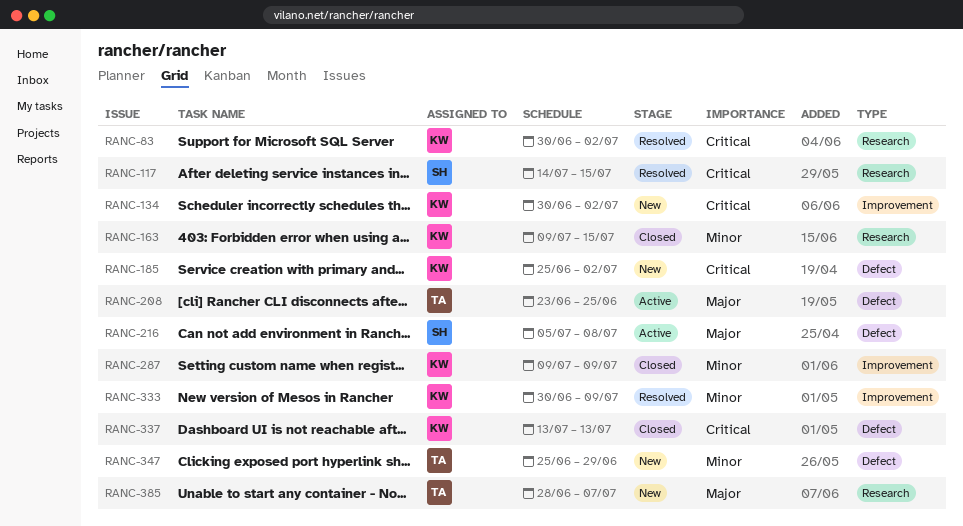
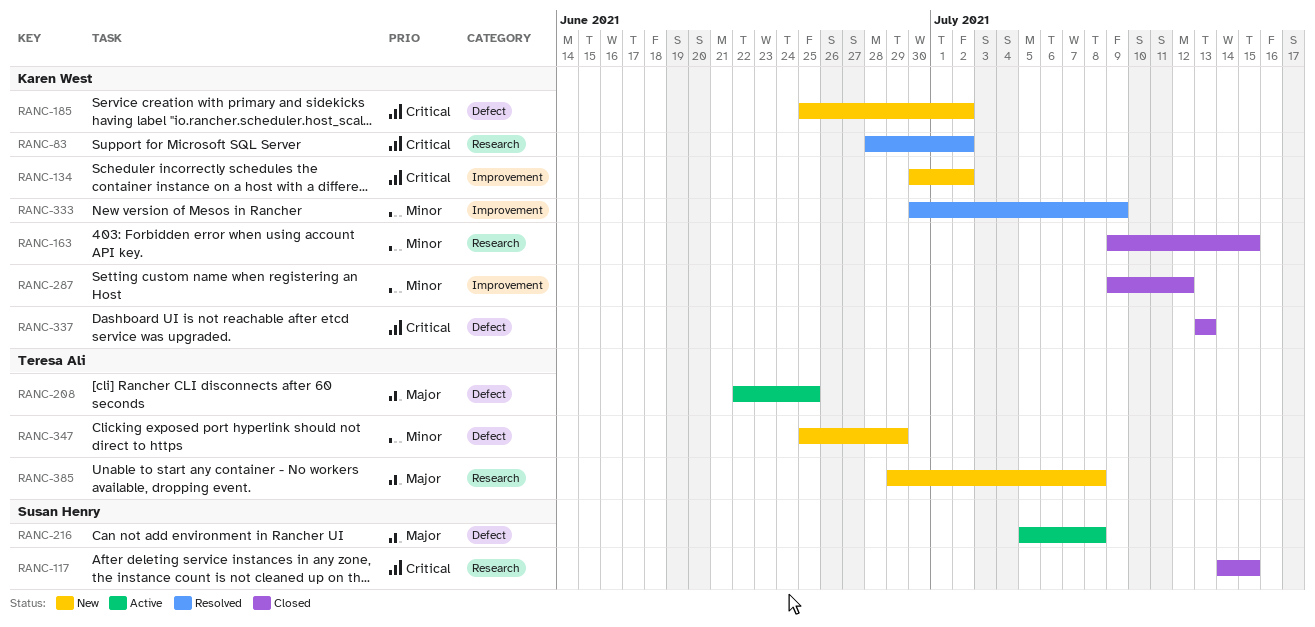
RANC-83, start: Jun 30 -> Jun 28
RANC-117, status: Resolved -> Closed
RANC-208, start: Jun 23 -> Jun 22
RANC-287, due: Jul 9 -> Jul 12
RANC-385, start: Jun 28 -> Jun 29
RANC-385, due: Jul 7 -> Jul 8

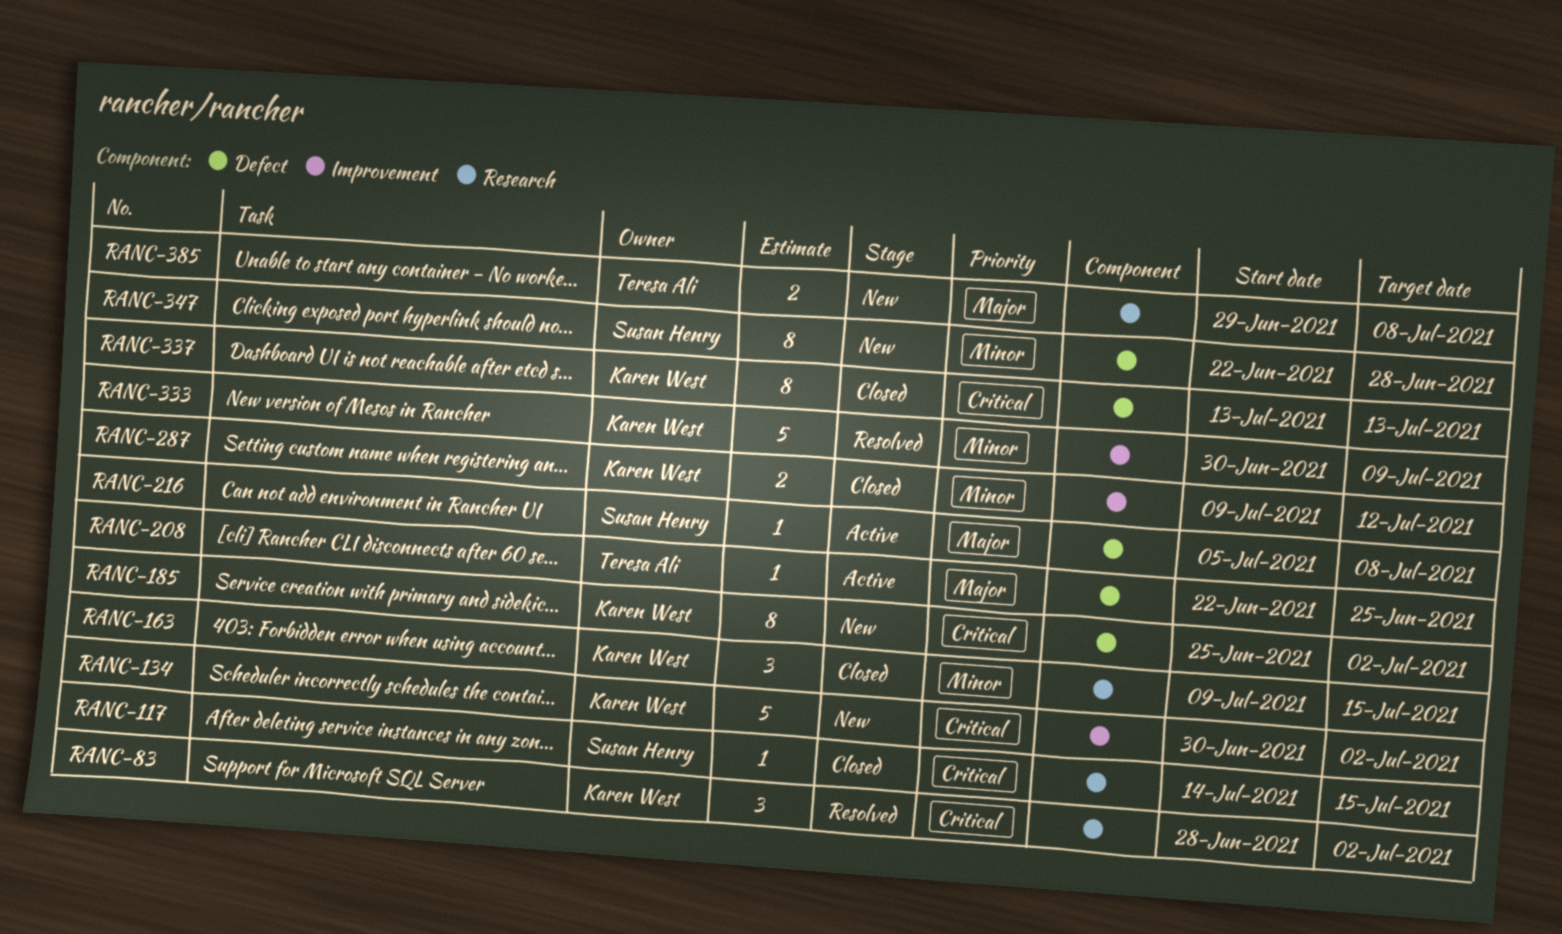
RANC-347, owner: Teresa Ali -> Susan Henry
RANC-347, start: Jun 25 -> Jun 22
RANC-347, due: Jun 29 -> Jun 28

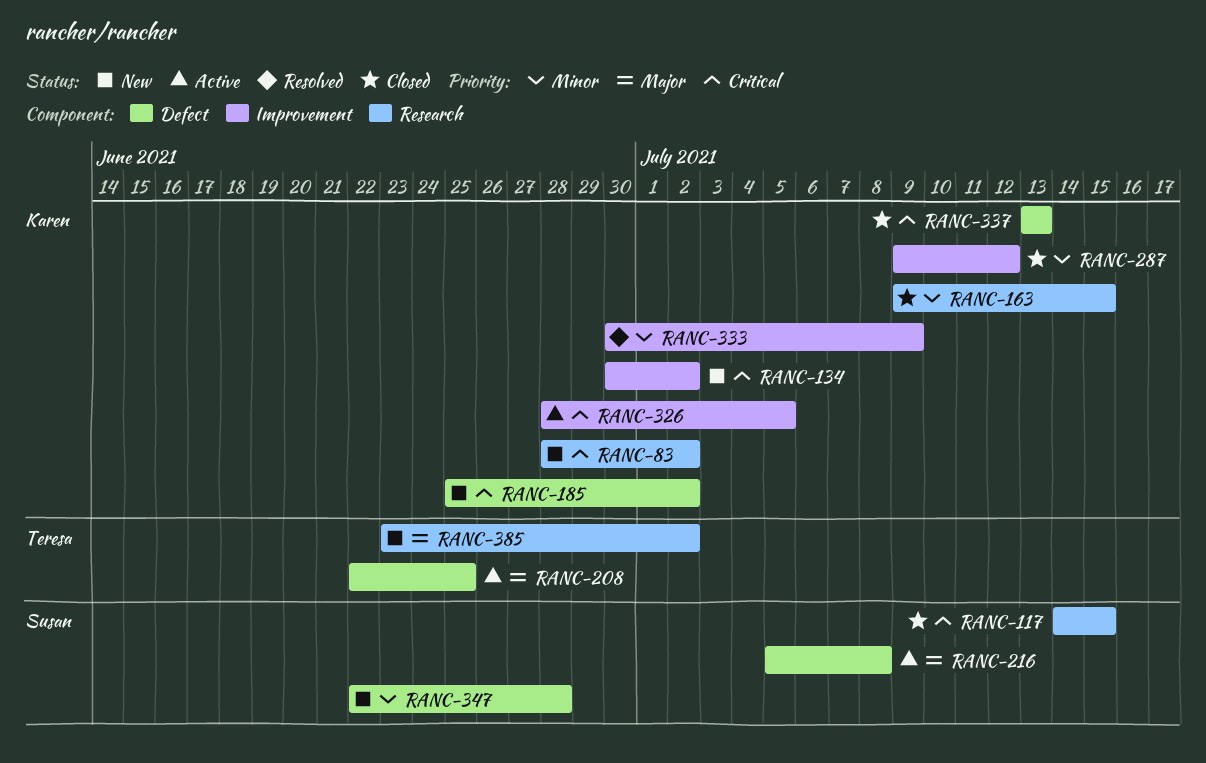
RANC-83, status: Resolved -> New
RANC-326: none -> present
RANC-385, start: Jun 29 -> Jun 23
RANC-385, due: Jul 8 -> Jul 2

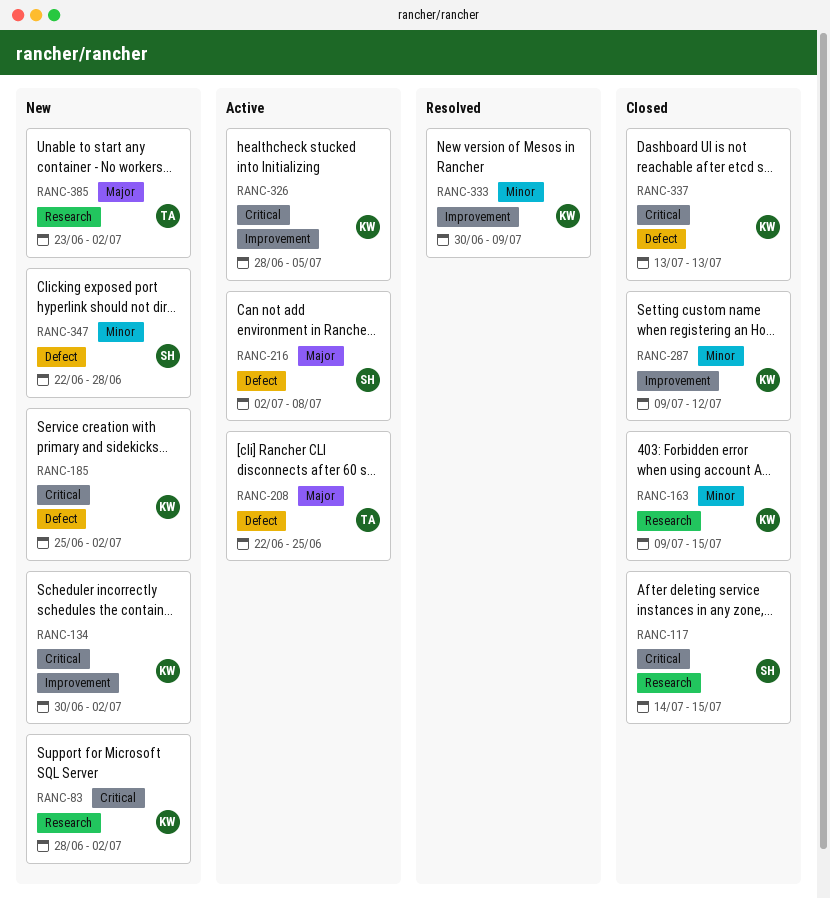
RANC-216, start: Jul 5 -> Jul 2

